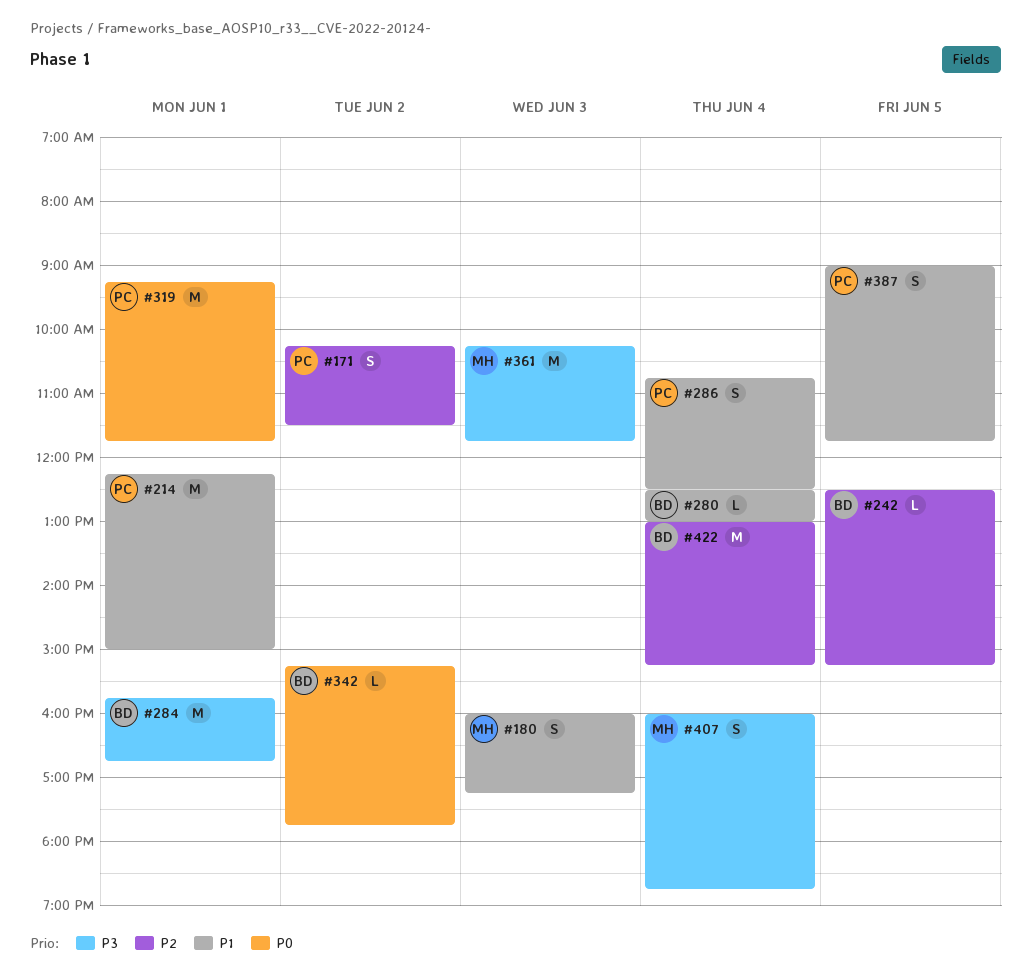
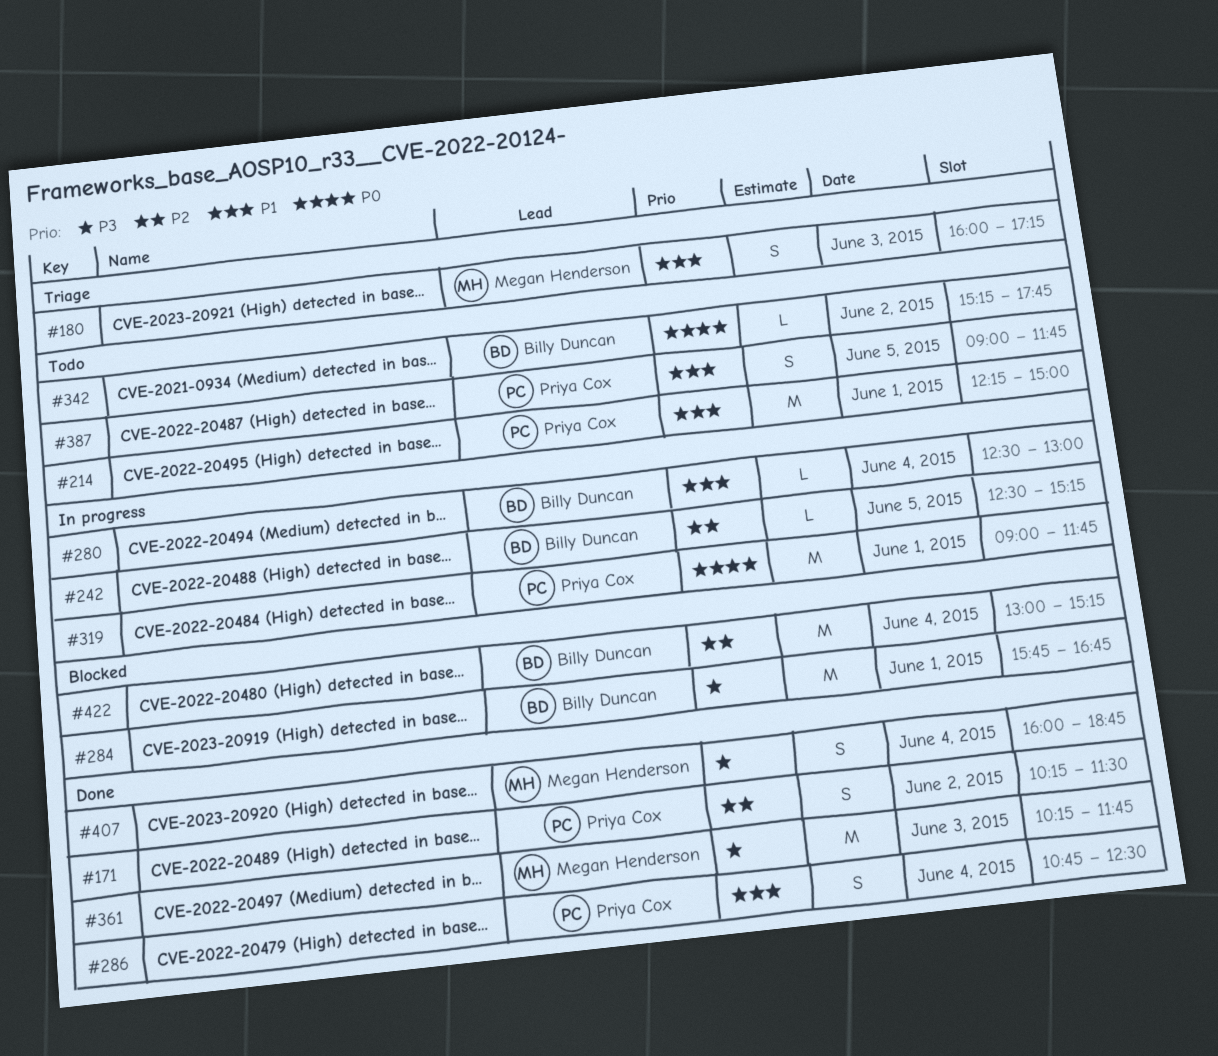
#319, begins: 09:15 -> 09:00

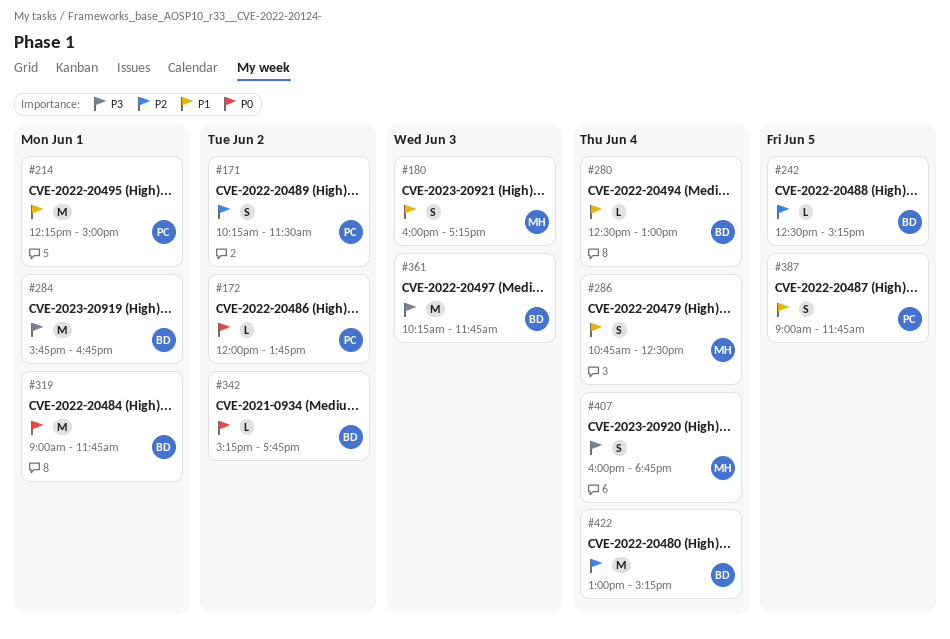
#172: none -> present
#286, owner: Priya Cox -> Megan Henderson
#319, owner: Priya Cox -> Billy Duncan
#361, owner: Megan Henderson -> Billy Duncan

